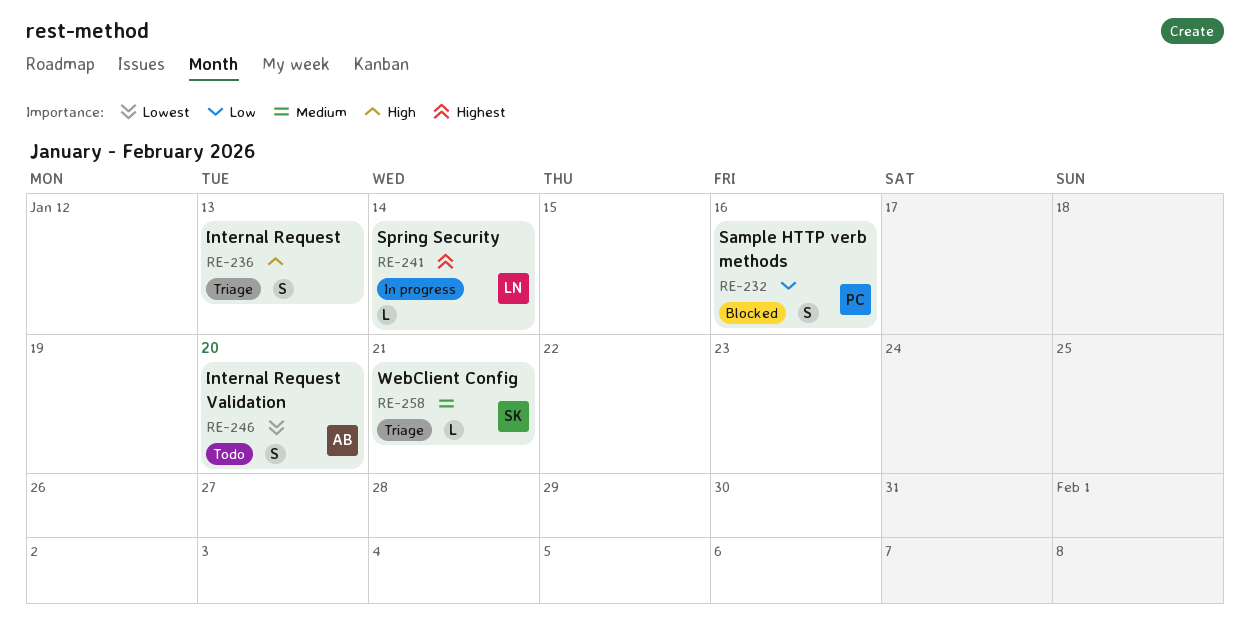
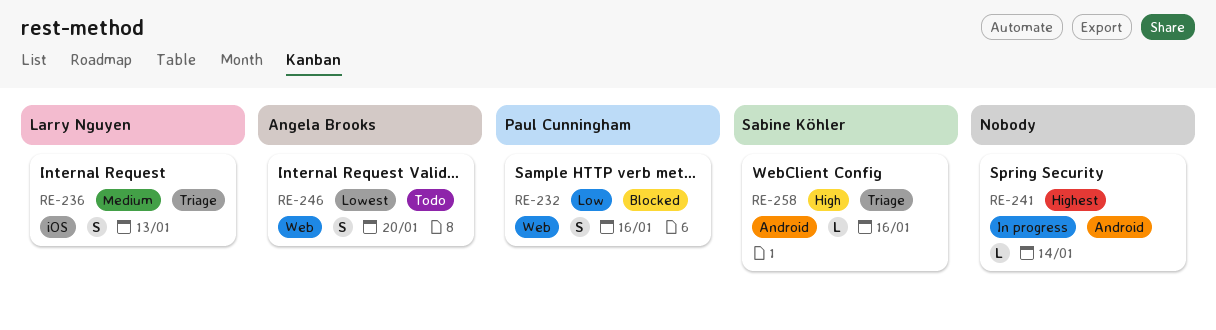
RE-236, owner: none -> Larry Nguyen
RE-236, priority: High -> Medium
RE-241, owner: Larry Nguyen -> none
RE-258, priority: Medium -> High
RE-258, due: Jan 21 -> Jan 16

